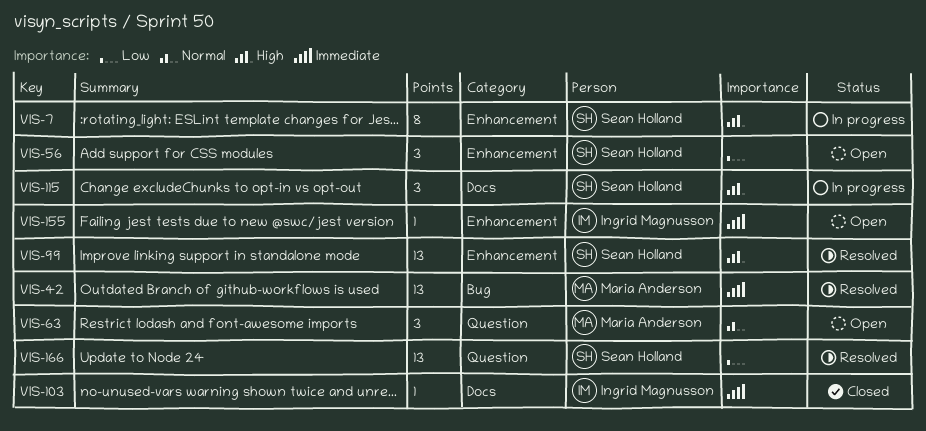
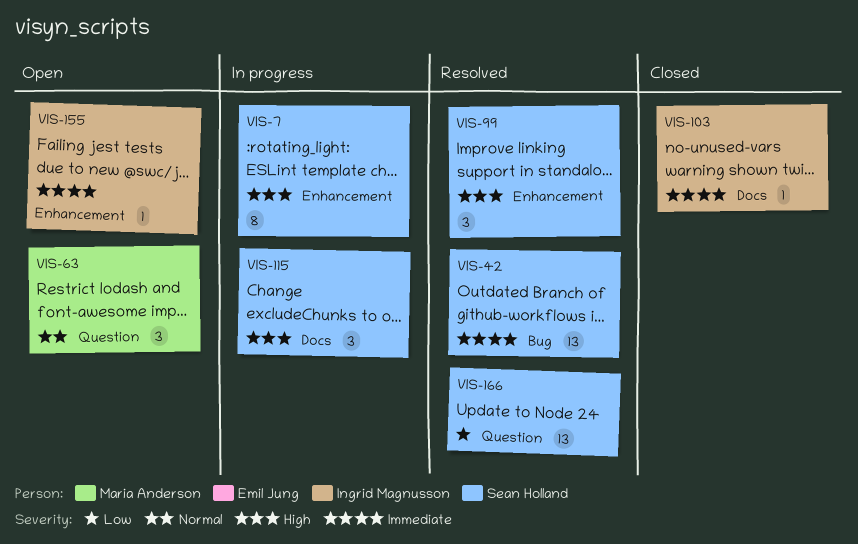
VIS-42, owner: Maria Anderson -> Sean Holland
VIS-56: present -> none
VIS-99, estimate: 13 -> 3

